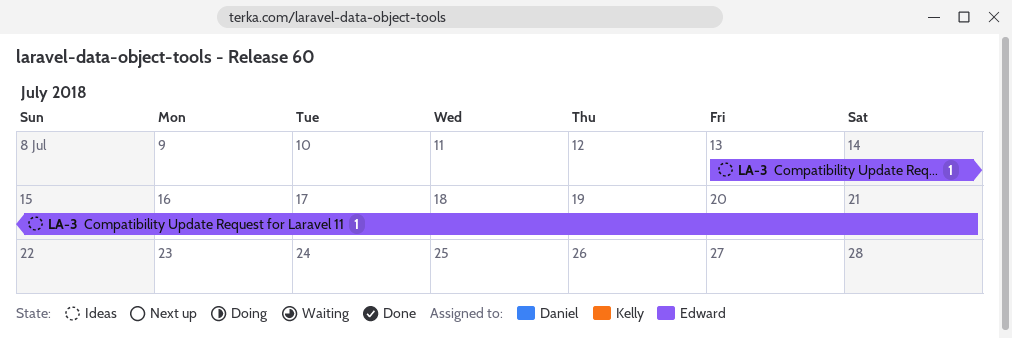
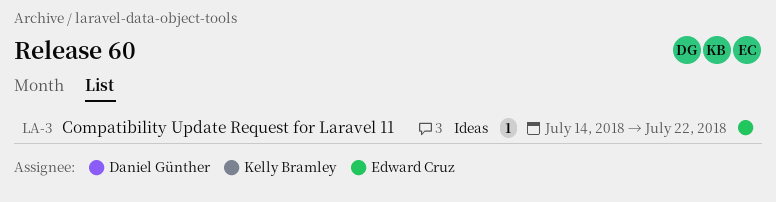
LA-3, start: Jul 13 -> Jul 14
LA-3, due: Jul 21 -> Jul 22

